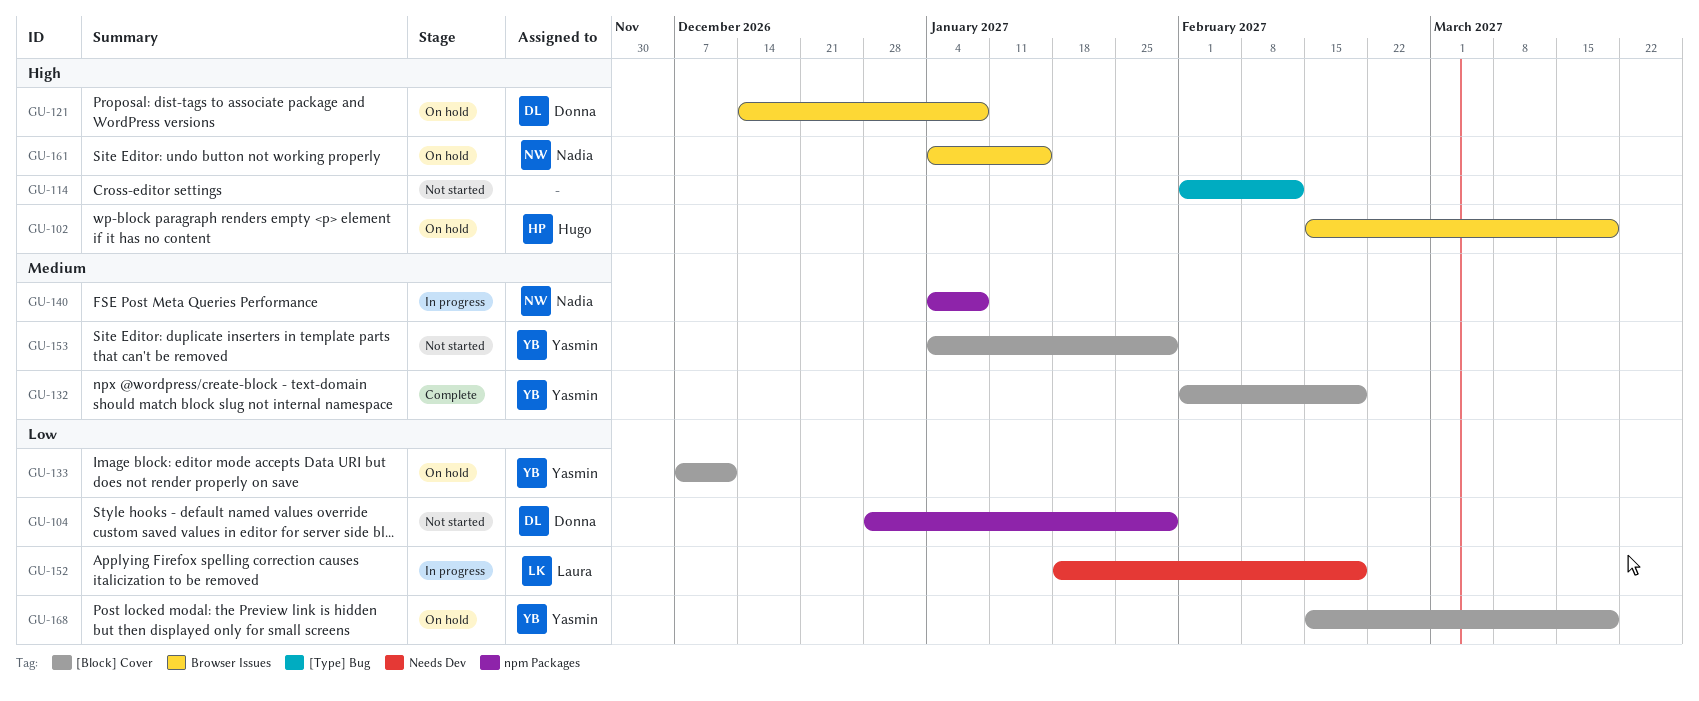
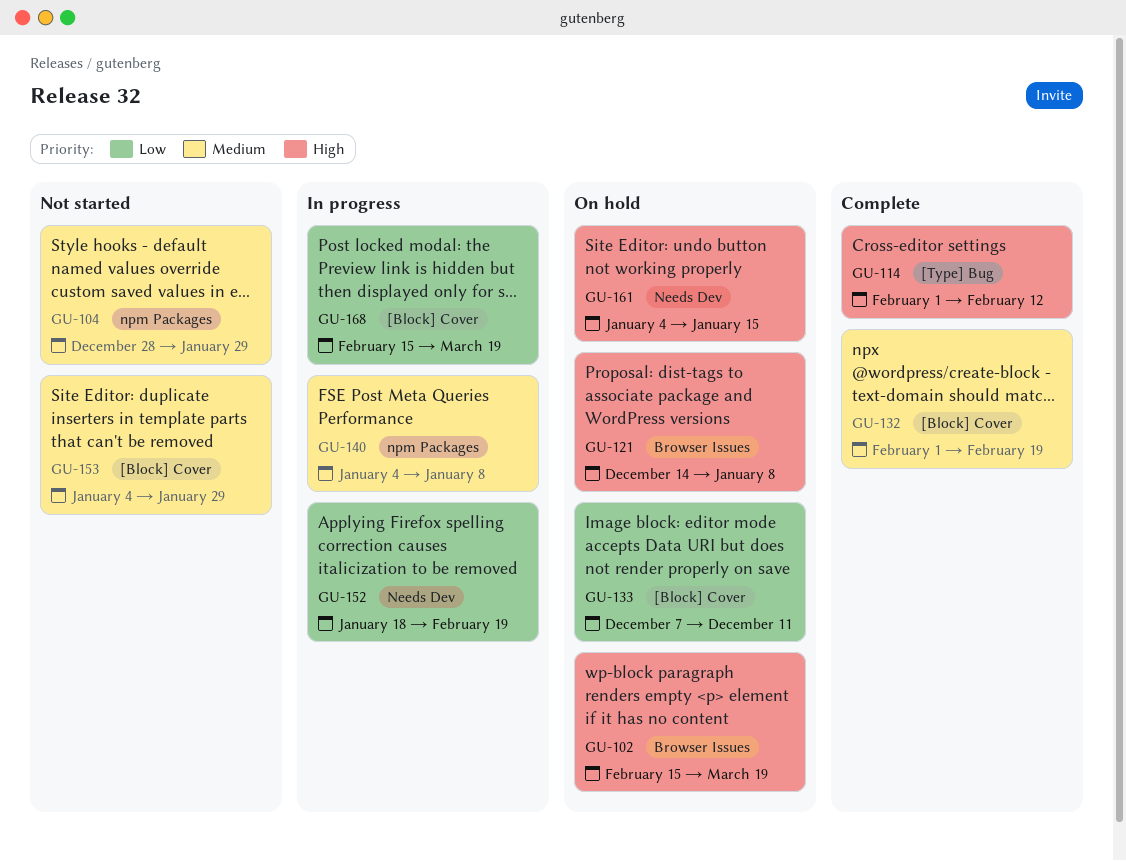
GU-104, priority: Low -> Medium
GU-114, status: Not started -> Complete
GU-161, label: Browser Issues -> Needs Dev
GU-168, status: On hold -> In progress

